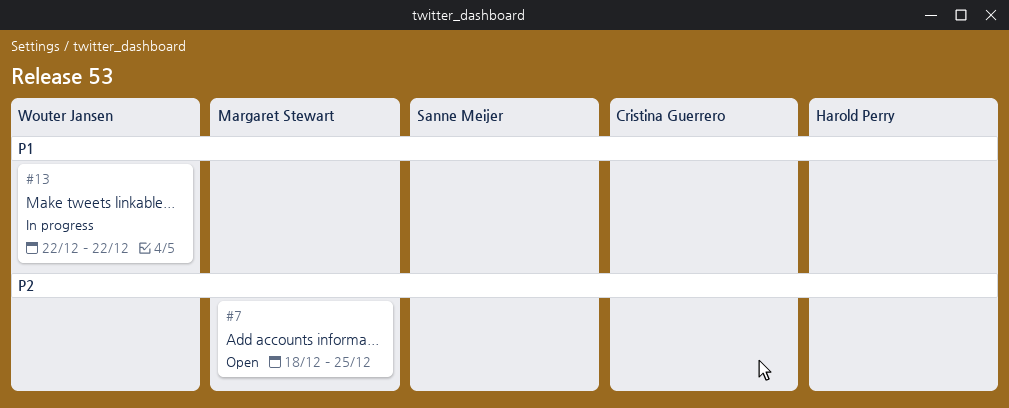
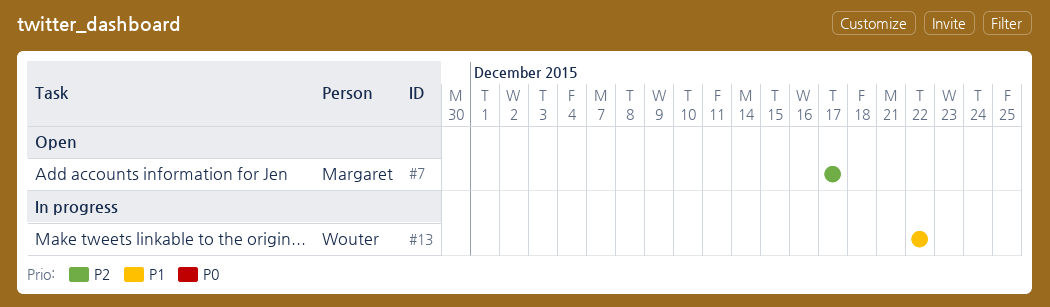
#7, start: Dec 18 -> Dec 17
#7, due: Dec 25 -> Dec 17

